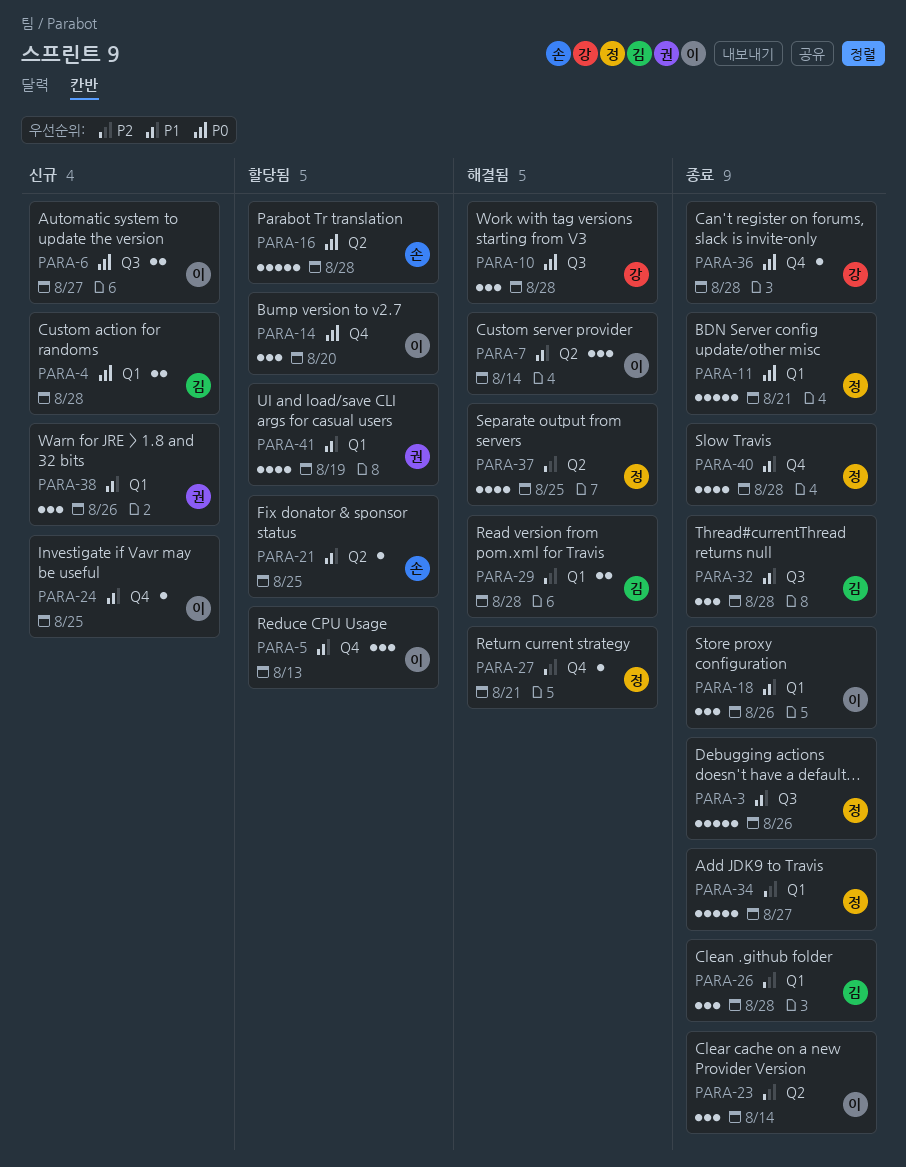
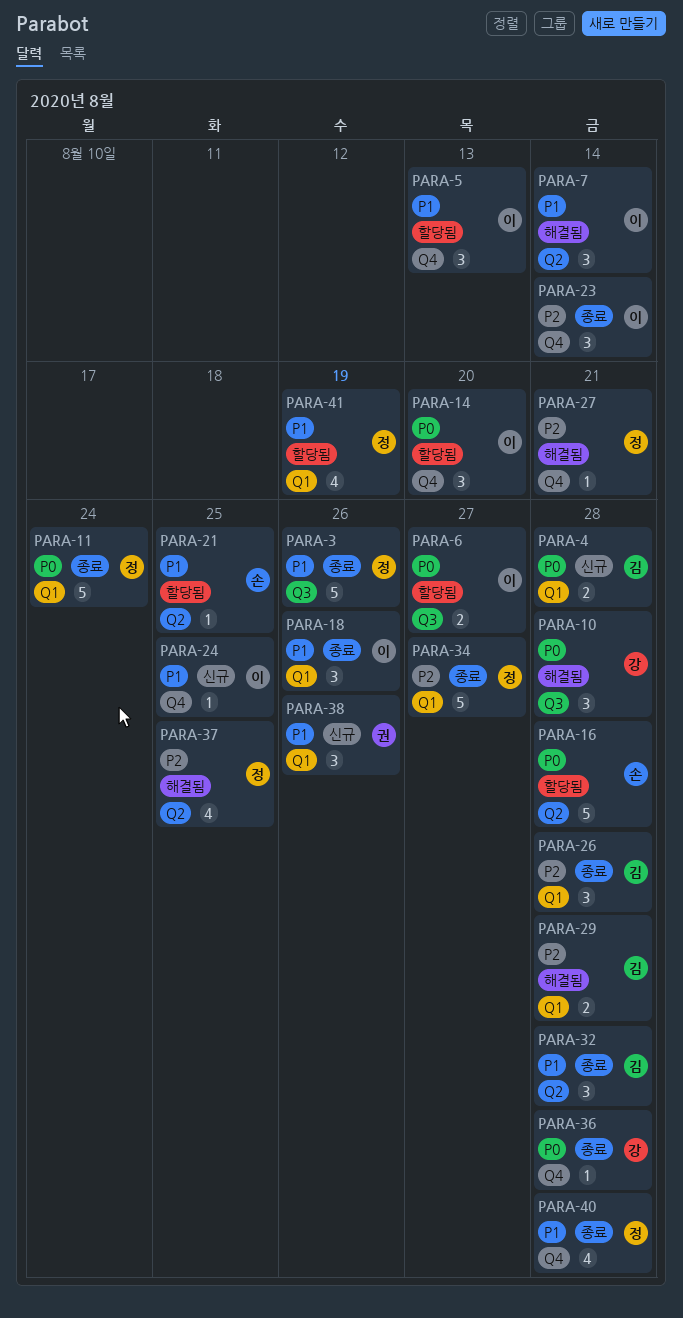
PARA-6, status: 신규 -> 할당됨
PARA-11, due: Aug 21 -> Aug 24
PARA-23, label: Q2 -> Q4
PARA-32, label: Q3 -> Q2
PARA-41, owner: 권 -> 정

